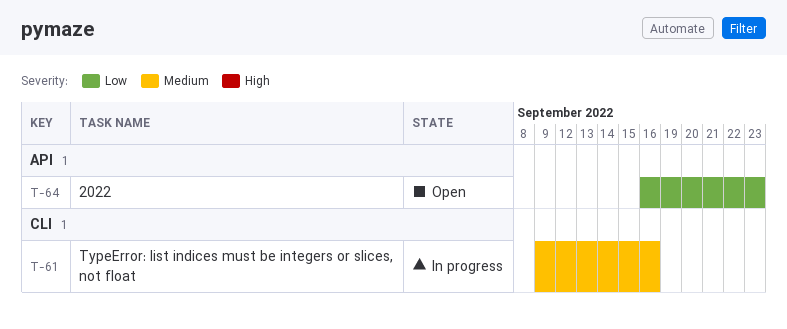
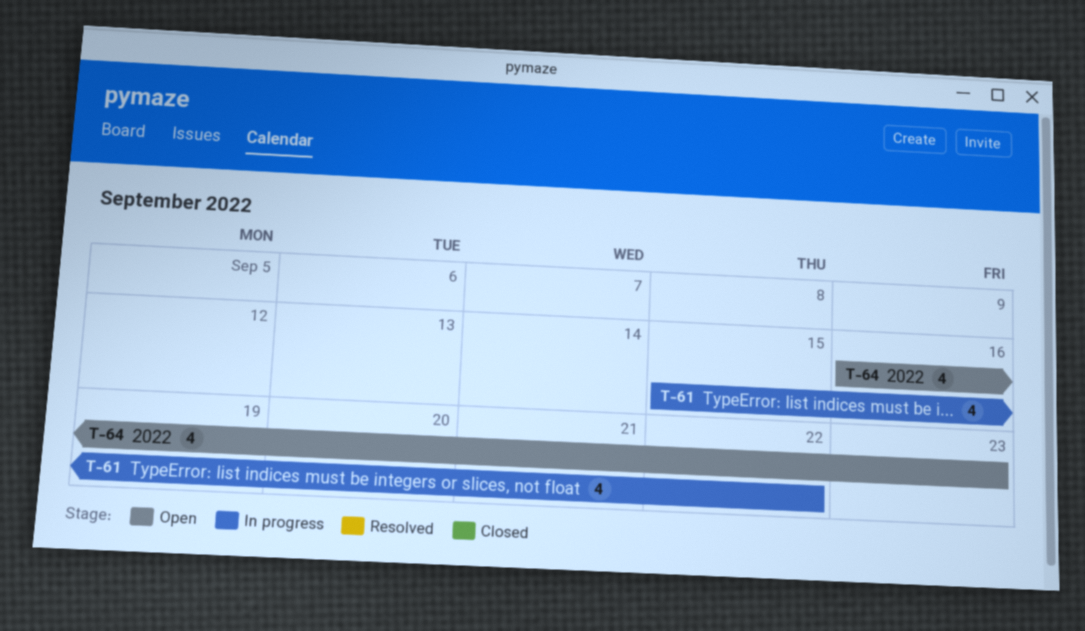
T-61, start: Sep 9 -> Sep 15
T-61, due: Sep 16 -> Sep 22

